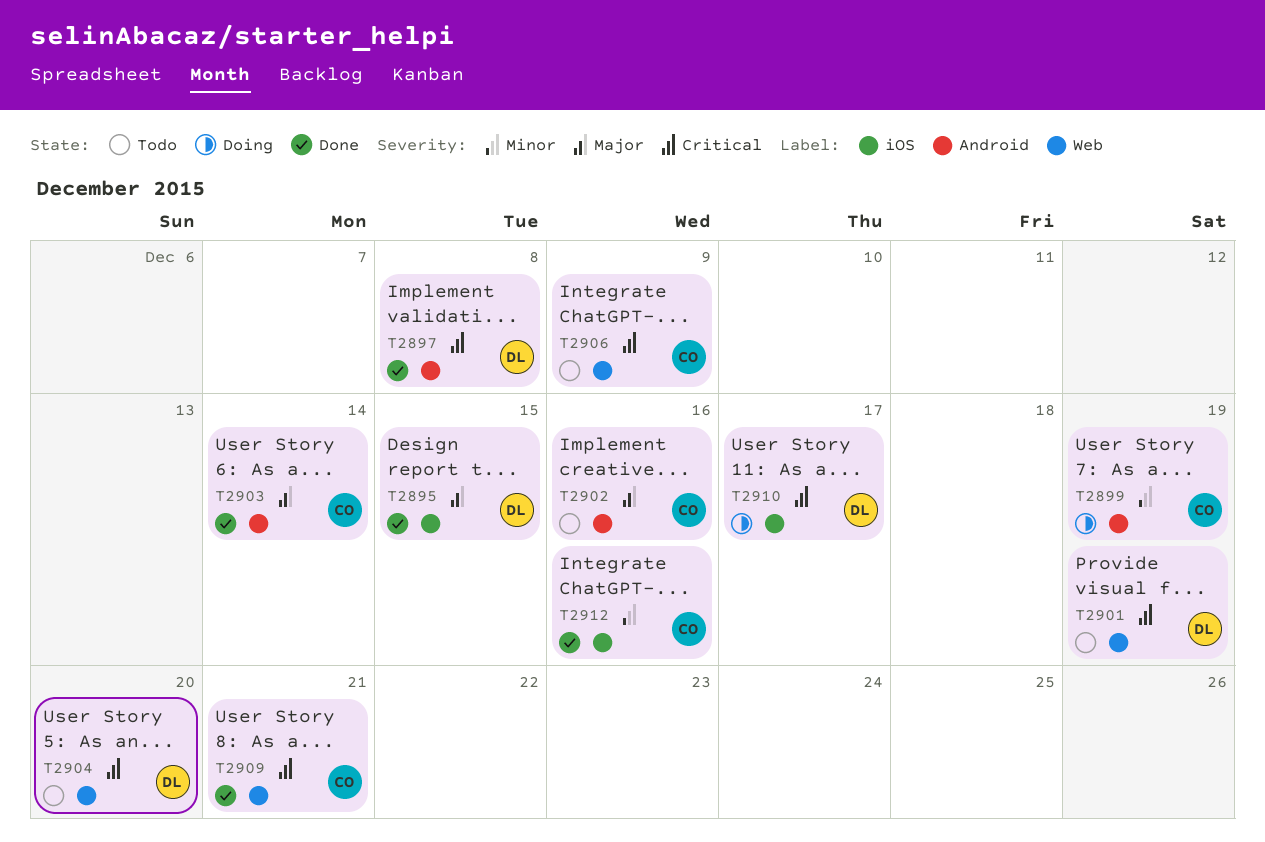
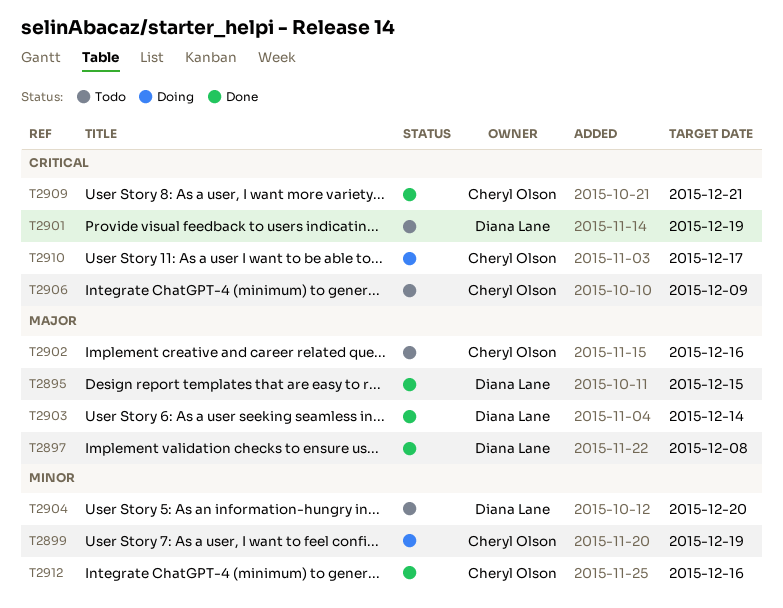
T2897, priority: Critical -> Major
T2903, owner: Cheryl Olson -> Diana Lane
T2904, priority: Critical -> Minor
T2910, owner: Diana Lane -> Cheryl Olson

